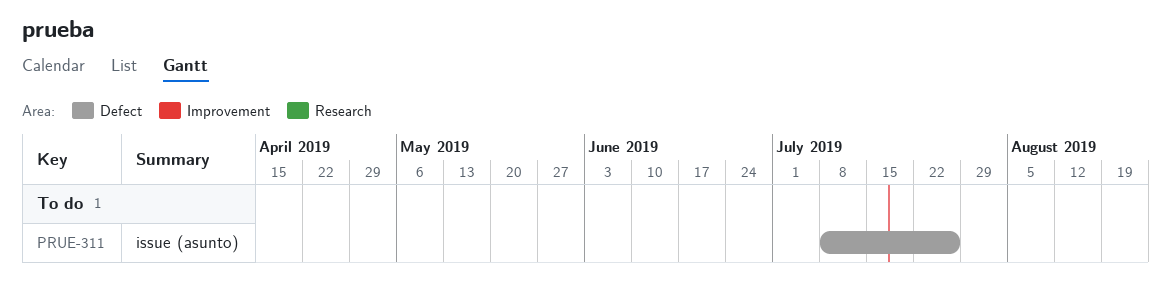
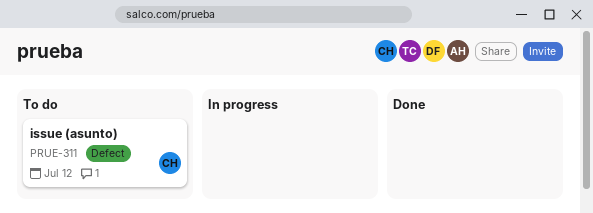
PRUE-311, due: Jul 26 -> Jul 12

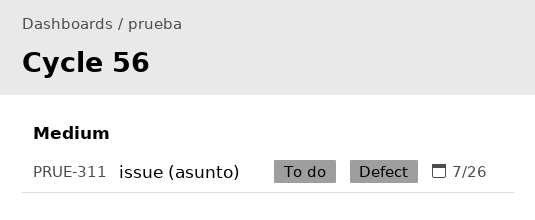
PRUE-311, due: Jul 12 -> Jul 26

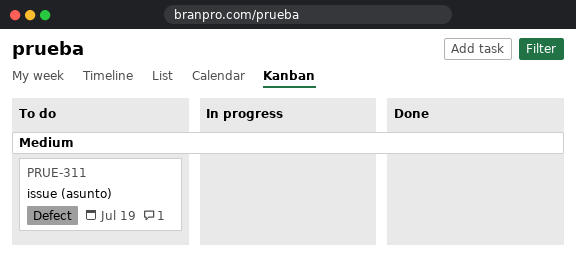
PRUE-311, due: Jul 26 -> Jul 19

